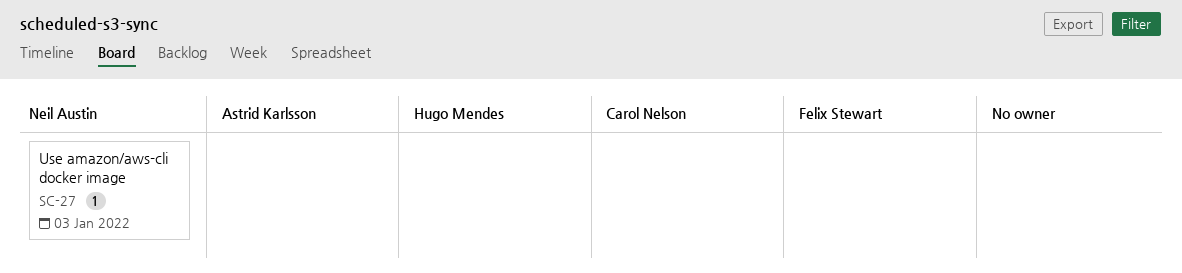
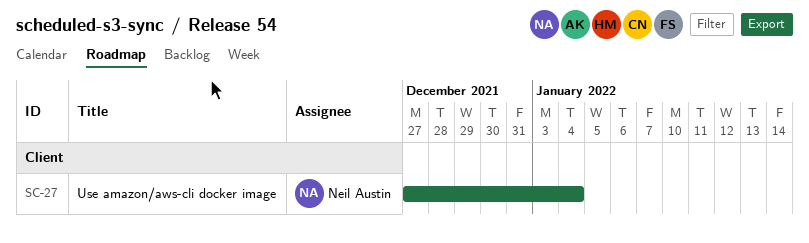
SC-27, due: Jan 3 -> Jan 4

